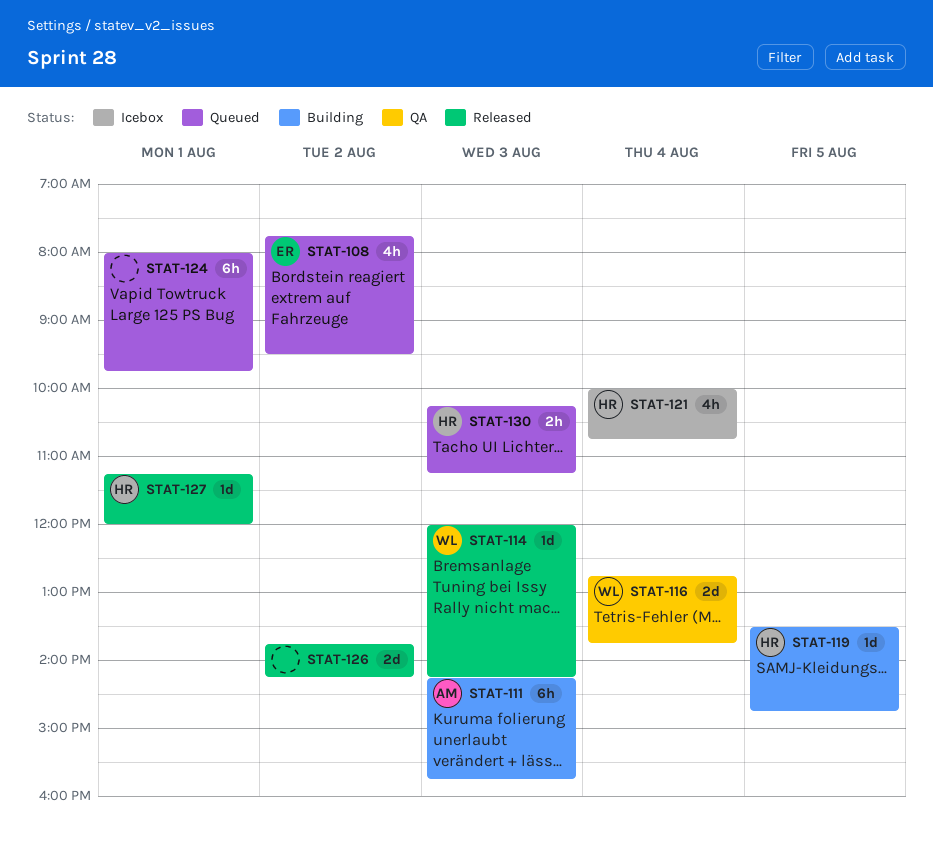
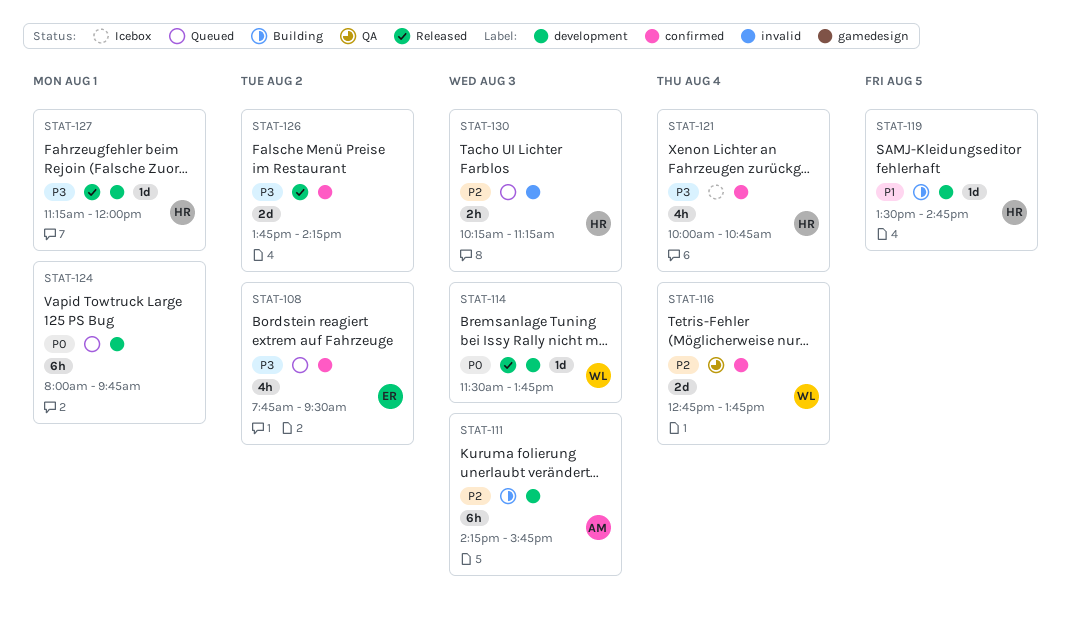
STAT-114, begins: 12:00 -> 11:30
STAT-114, ends: 14:15 -> 13:45

